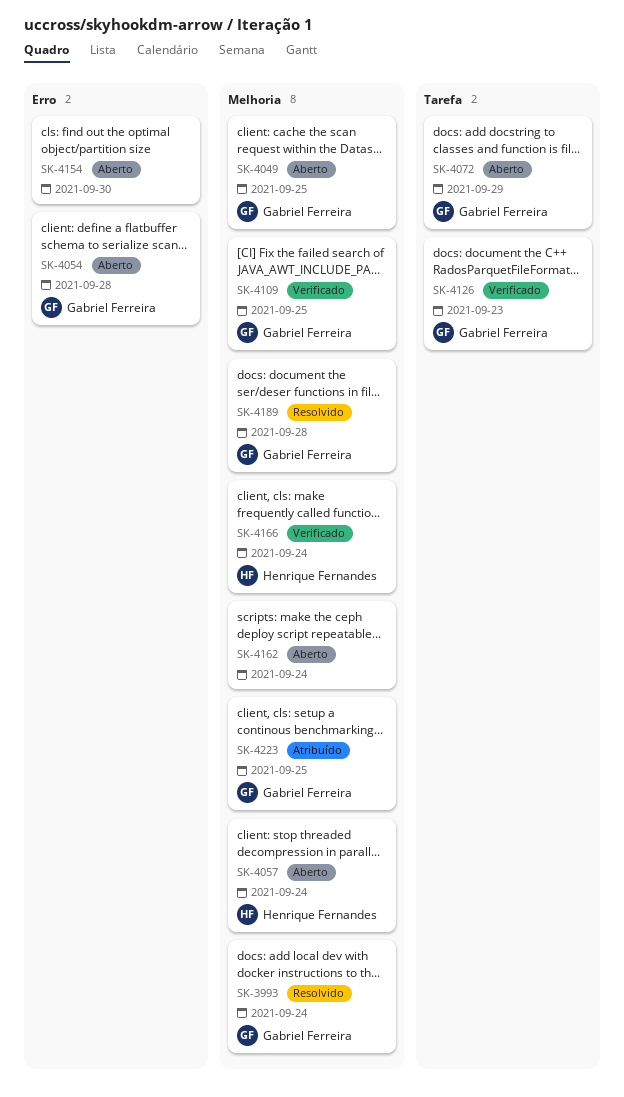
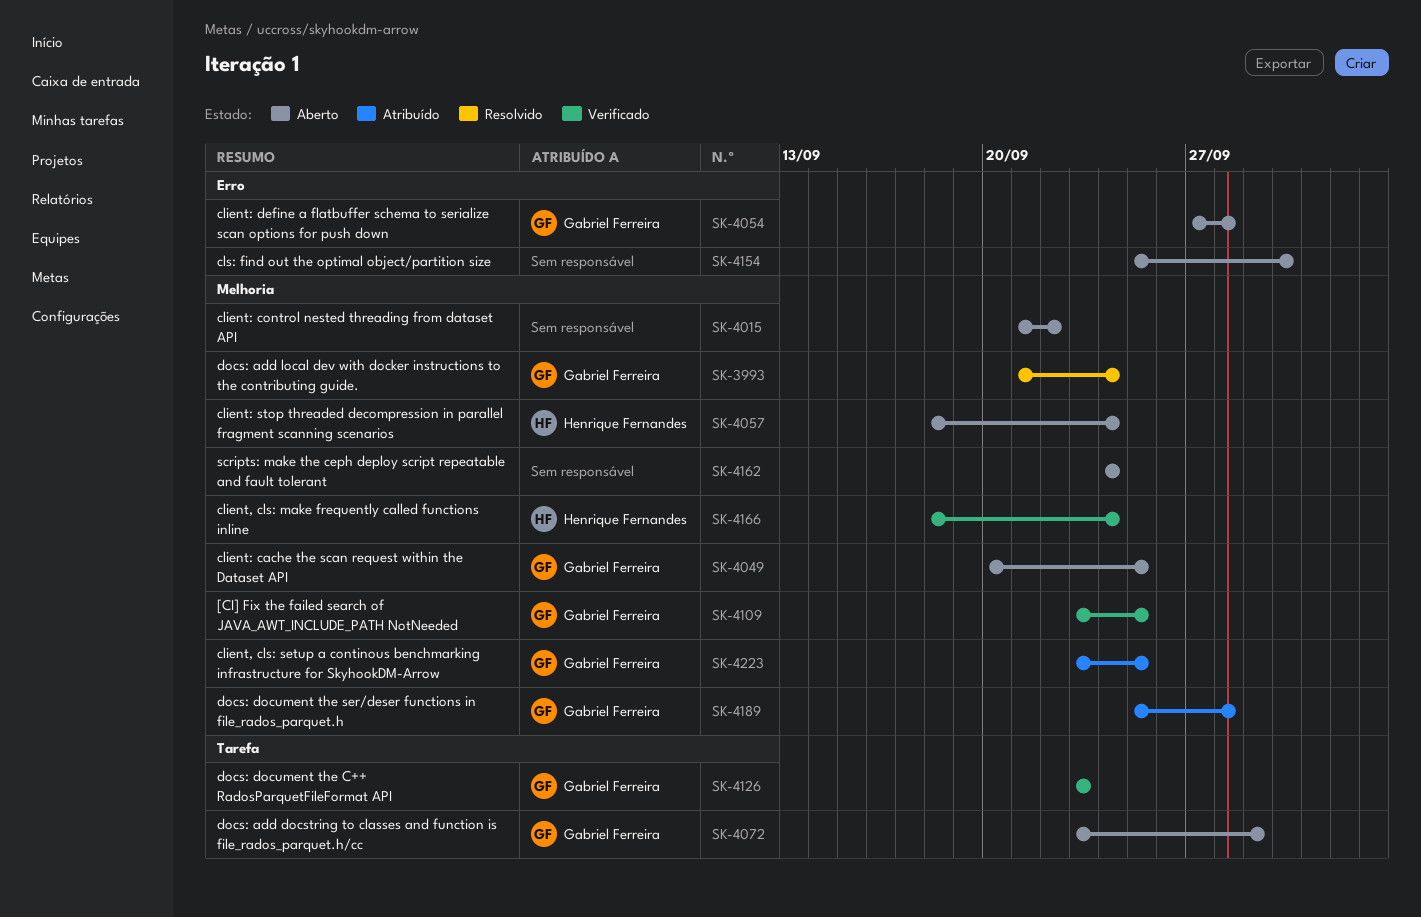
SK-4015: none -> present
SK-4189, status: Resolvido -> Atribuído

